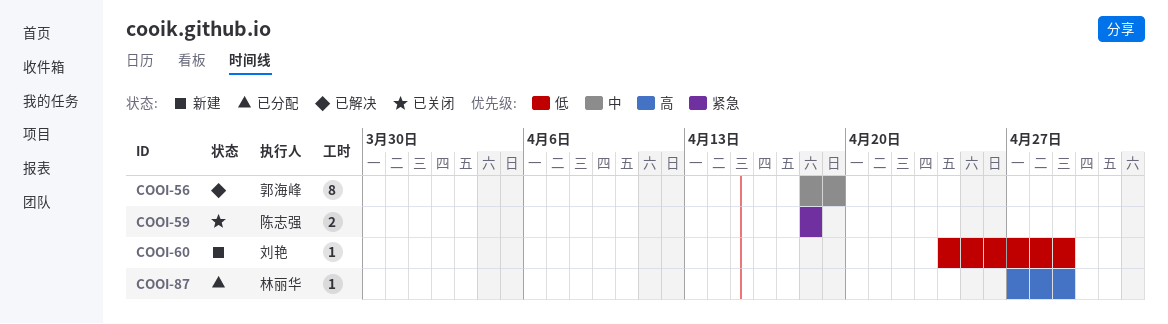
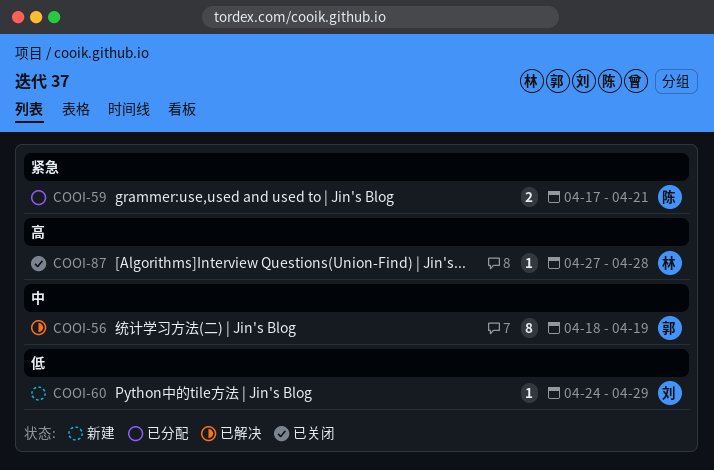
COOI-59, status: 已关闭 -> 已分配
COOI-59, start: Apr 18 -> Apr 17
COOI-59, due: Apr 18 -> Apr 21
COOI-87, status: 已分配 -> 已关闭
COOI-87, due: Apr 29 -> Apr 28

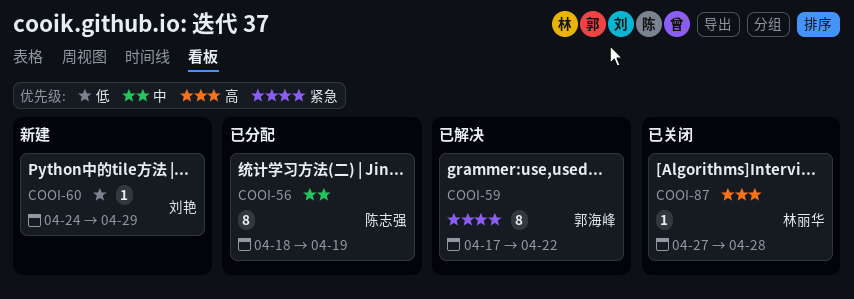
COOI-56, status: 已解决 -> 已分配
COOI-56, owner: 郭海峰 -> 陈志强
COOI-59, status: 已分配 -> 已解决
COOI-59, owner: 陈志强 -> 郭海峰
COOI-59, estimate: 2 -> 8
COOI-59, due: Apr 21 -> Apr 22

